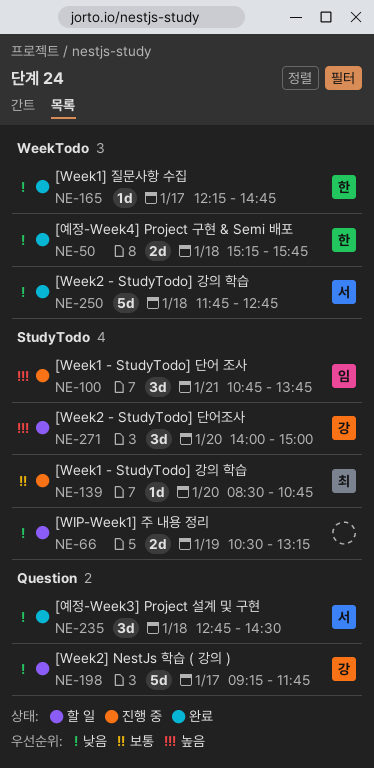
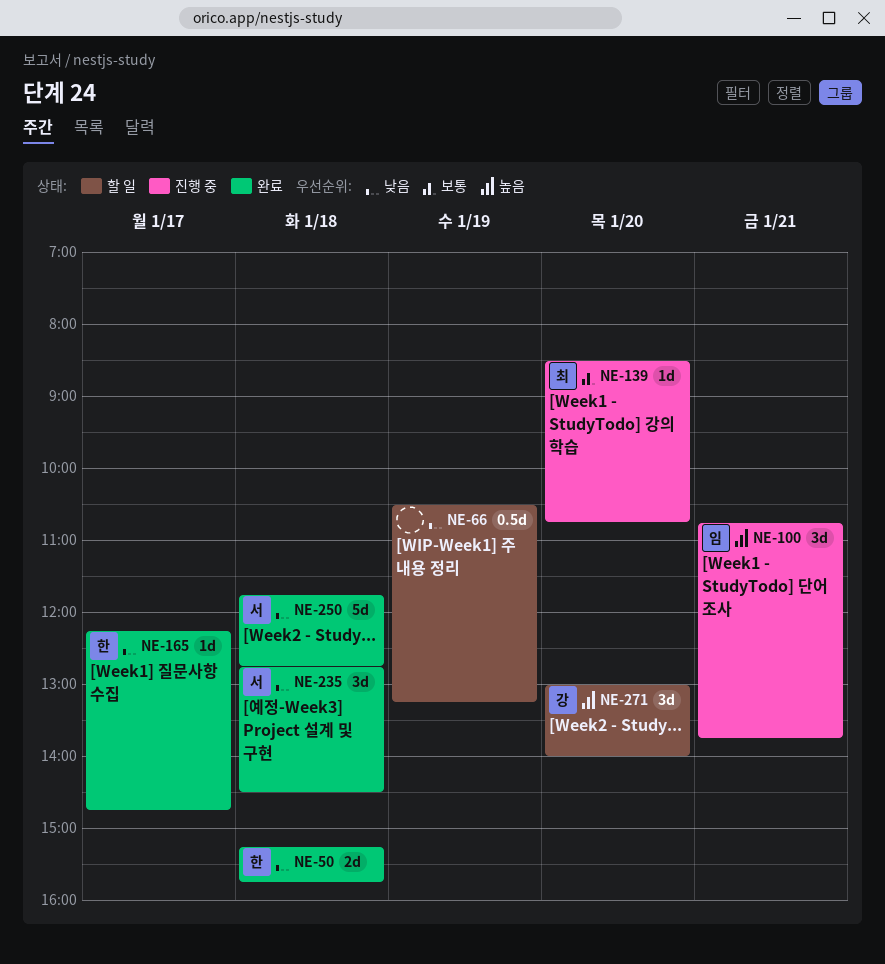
NE-66, estimate: 2d -> 0.5d
NE-198: present -> none
NE-271, begins: 14:00 -> 13:00
NE-271, ends: 15:00 -> 14:00

